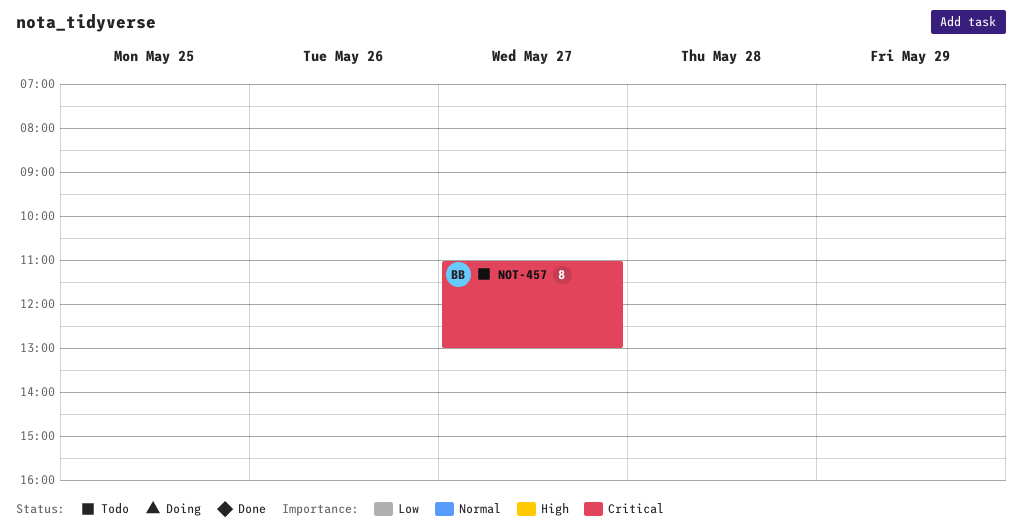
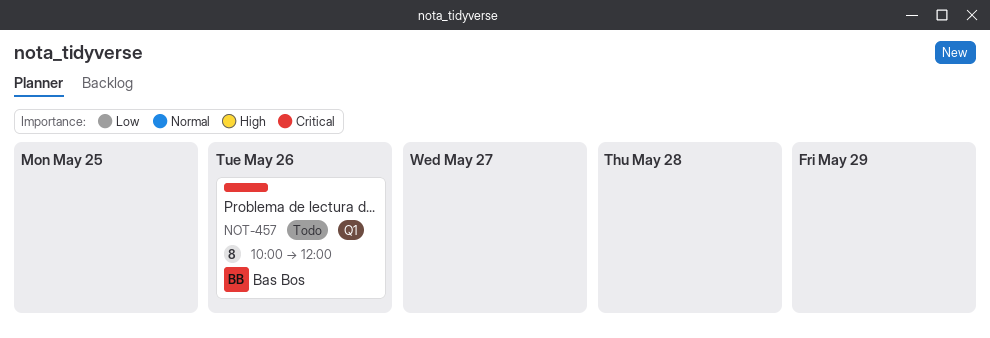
NOT-457, day: May 27 -> May 26
NOT-457, begins: 11:00 -> 10:00
NOT-457, ends: 13:00 -> 12:00

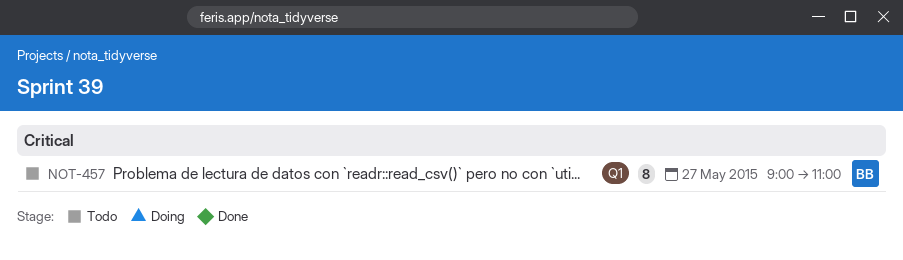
NOT-457, day: May 26 -> May 27
NOT-457, begins: 10:00 -> 09:00
NOT-457, ends: 12:00 -> 11:00

